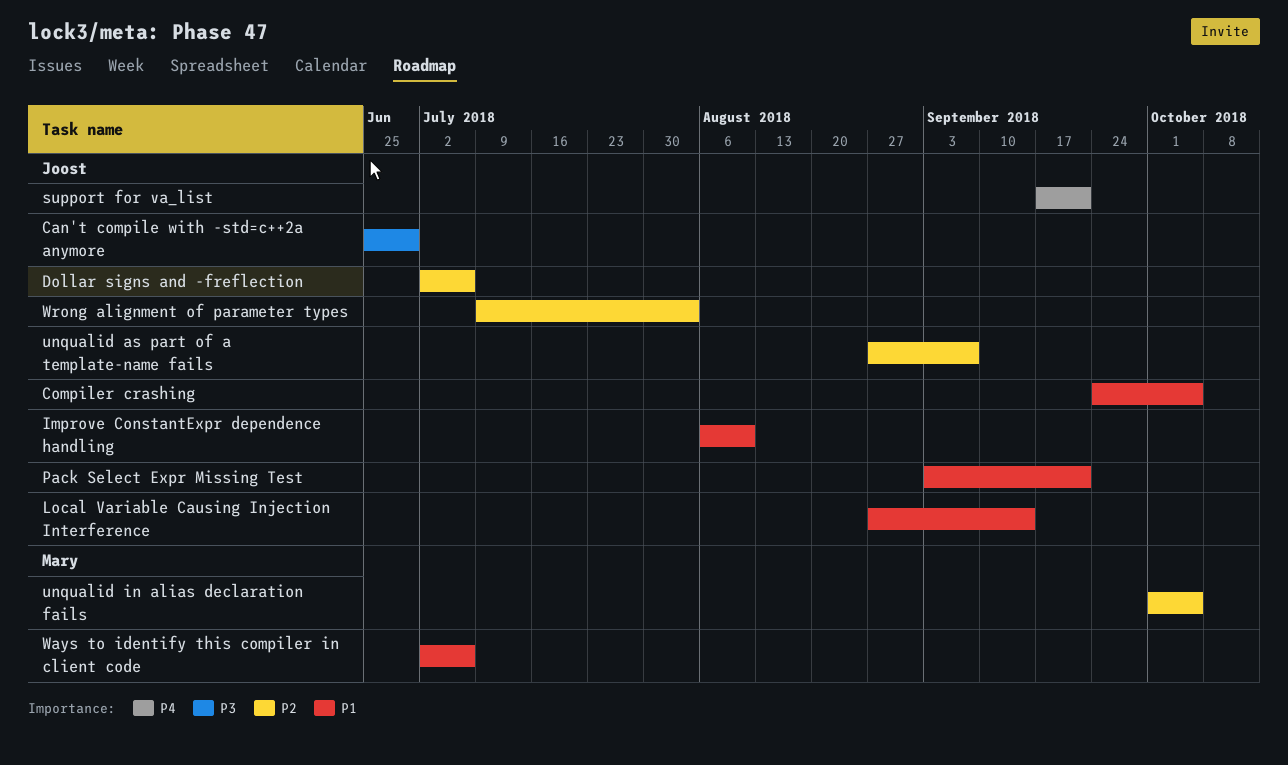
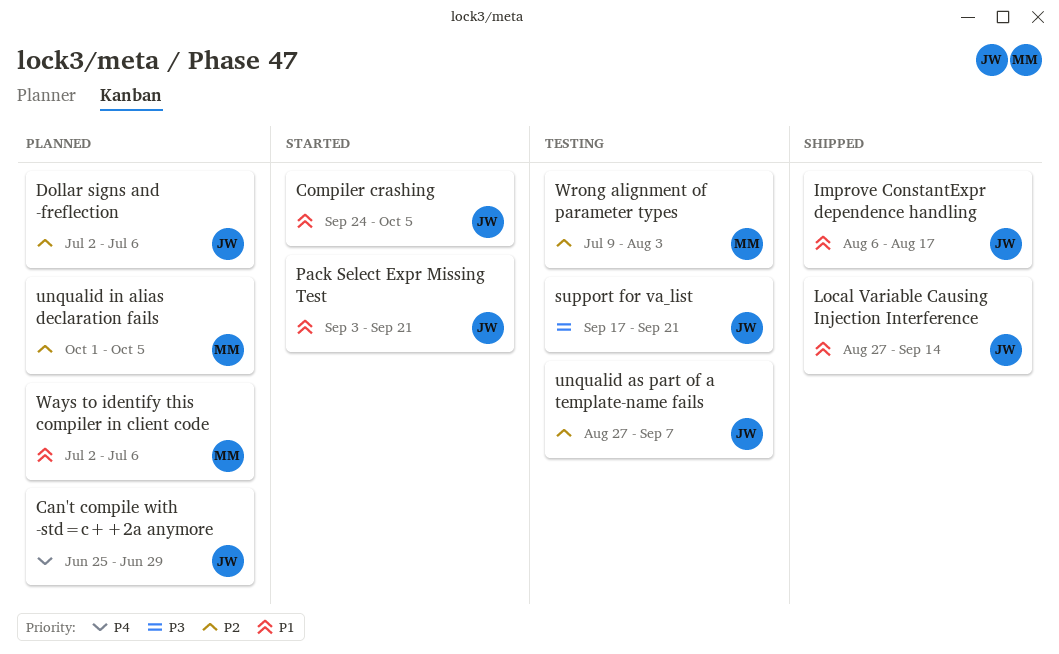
Can't compile with -std=c++2a anymore, priority: P3 -> P4
Improve ConstantExpr dependence handling, due: Aug 10 -> Aug 17
support for va_list, priority: P4 -> P3
Wrong alignment of parameter types, owner: Joost -> Mary

